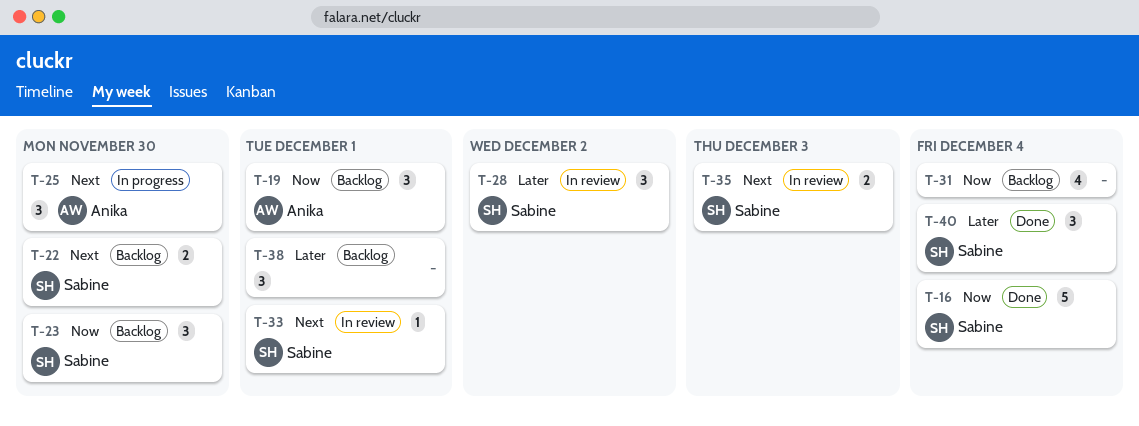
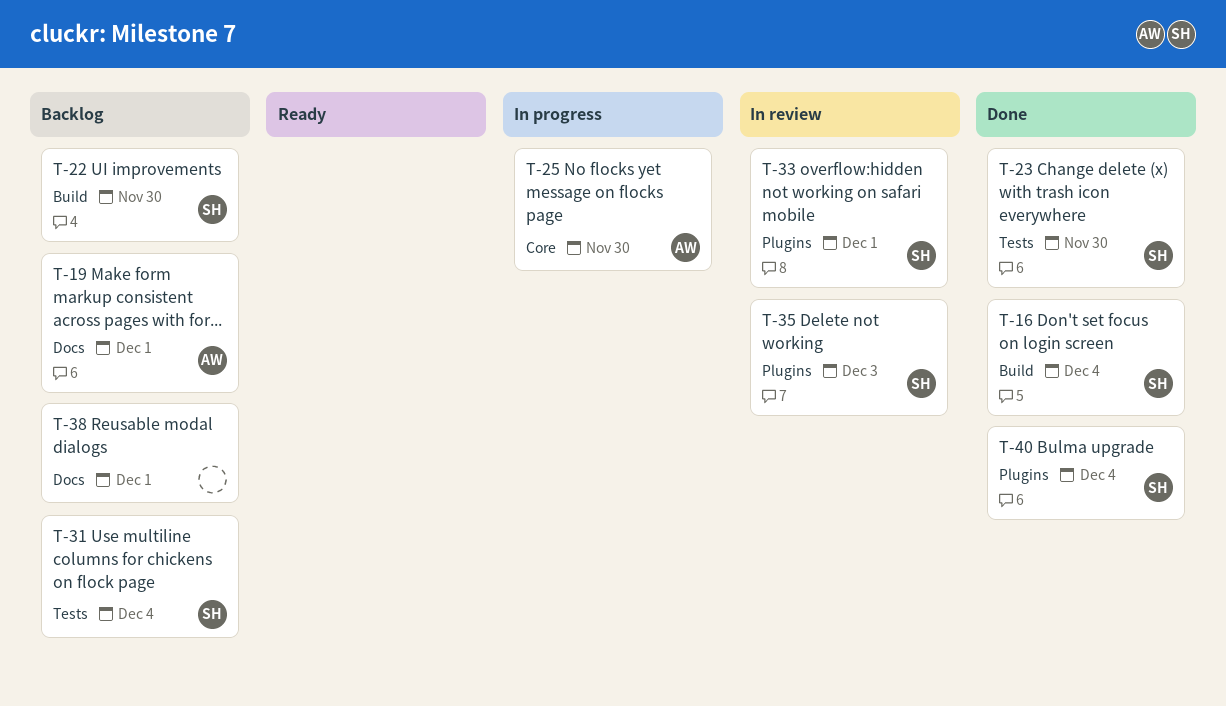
T-23, status: Backlog -> Done
T-28: present -> none
T-31, owner: none -> Sabine

